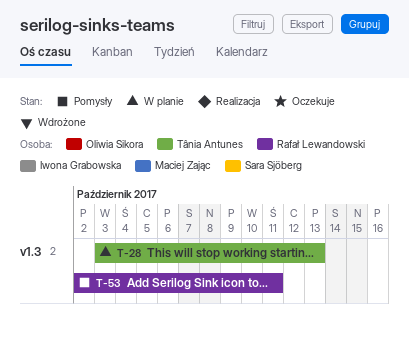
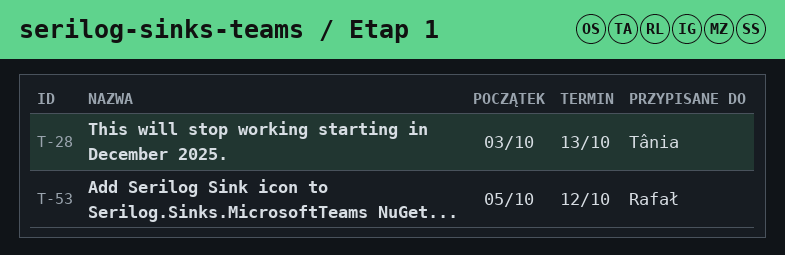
T-53, start: Oct 2 -> Oct 5
T-53, due: Oct 11 -> Oct 12

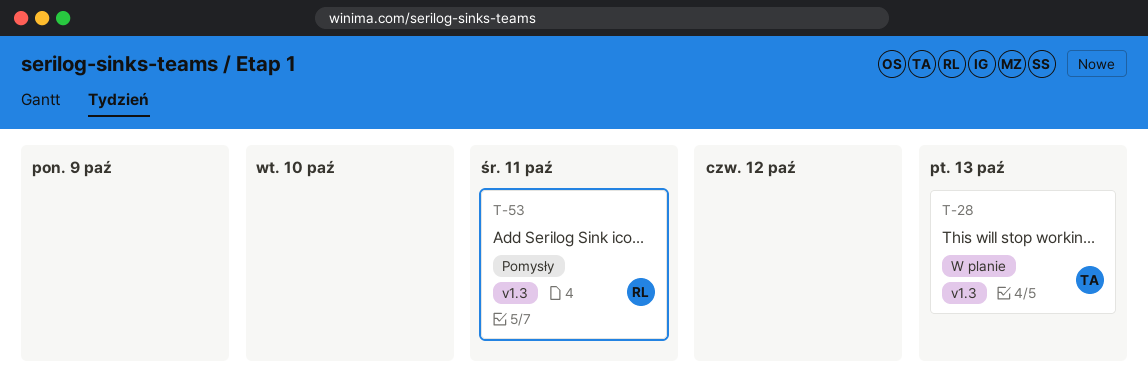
T-53, due: Oct 12 -> Oct 11

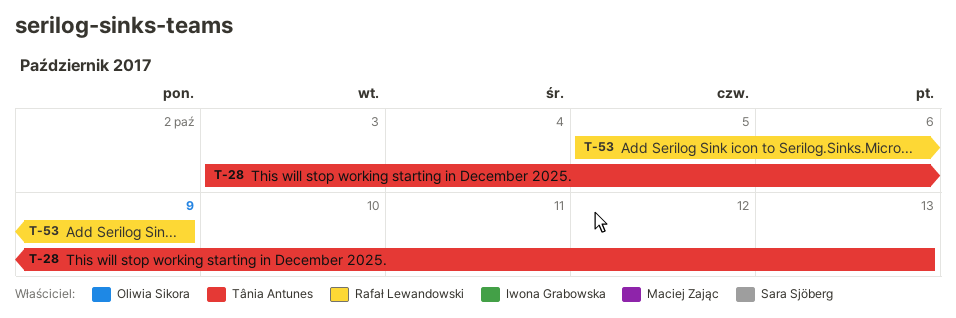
T-53, due: Oct 11 -> Oct 9

